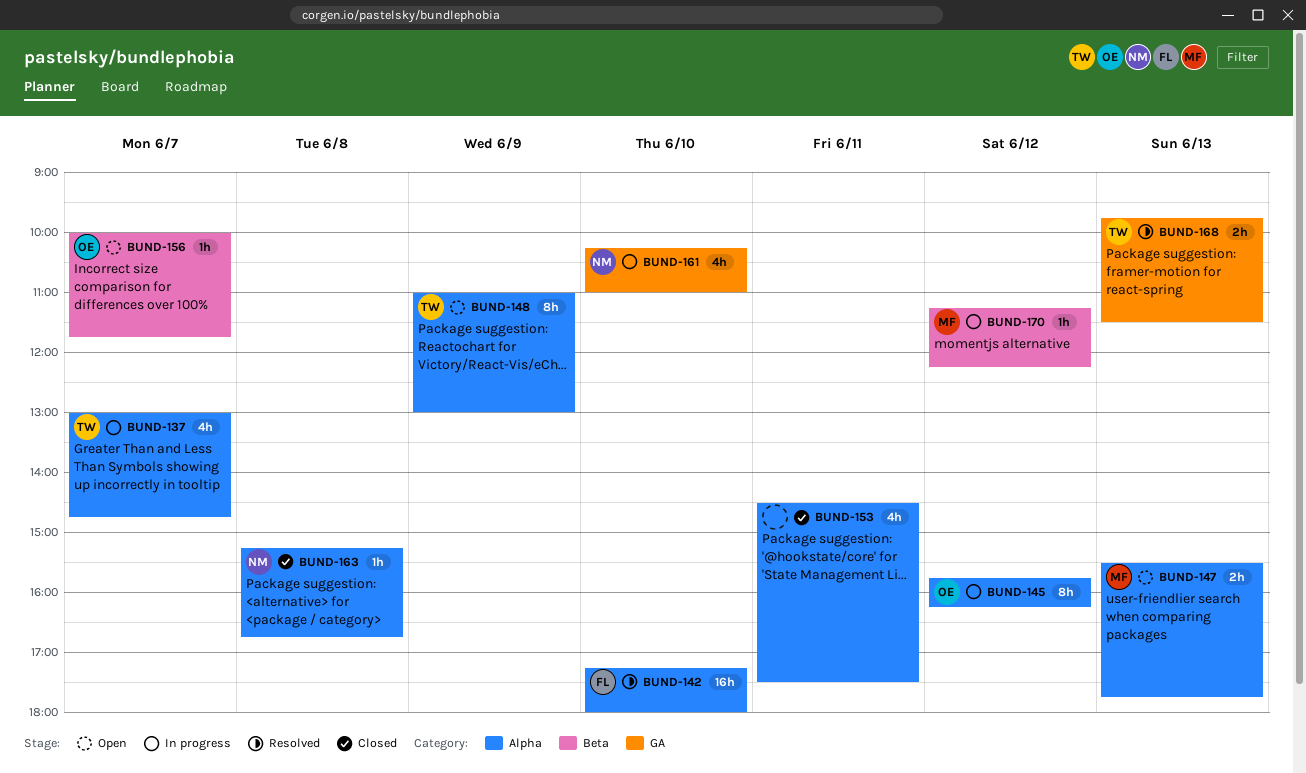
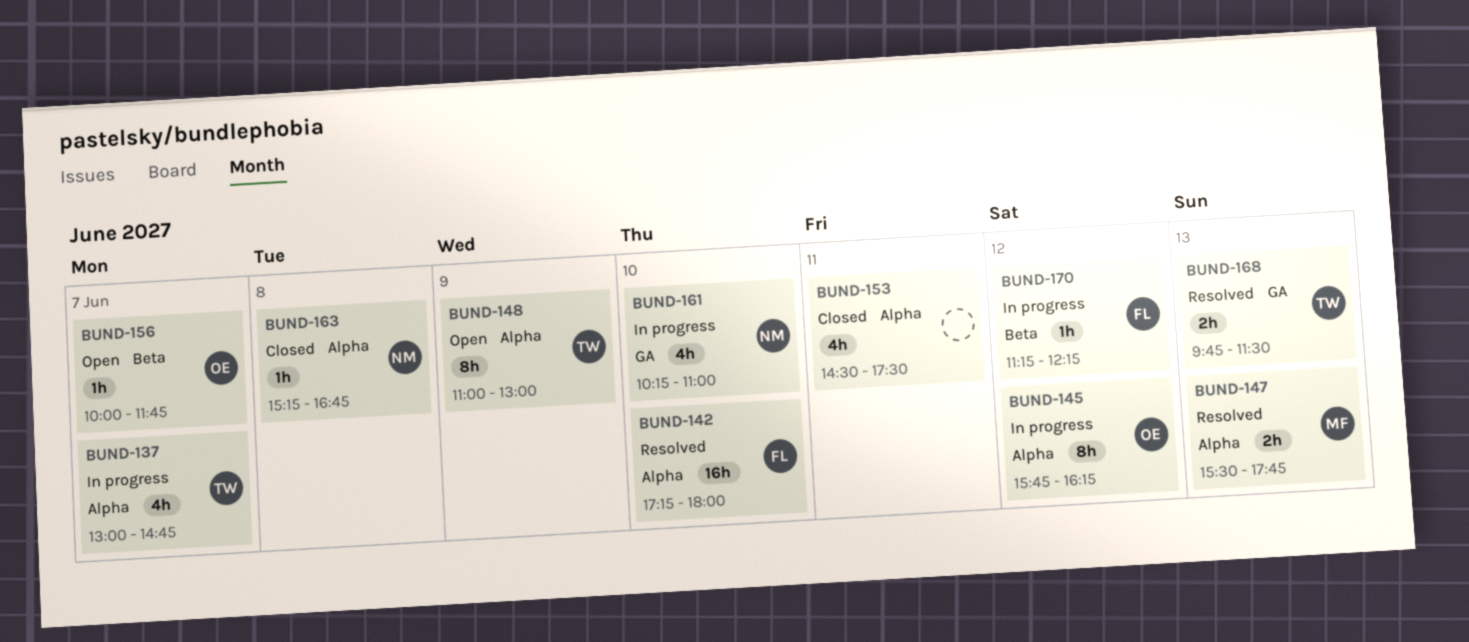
BUND-147, status: Open -> Resolved
BUND-170, owner: MF -> FL

